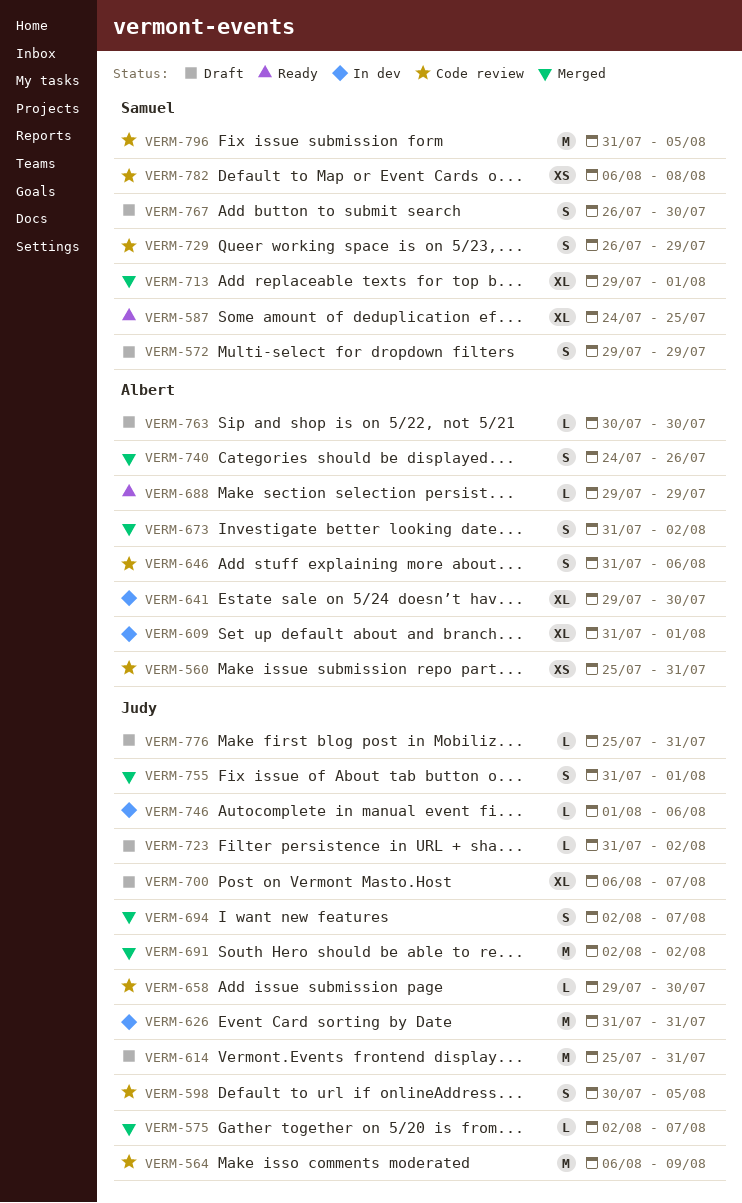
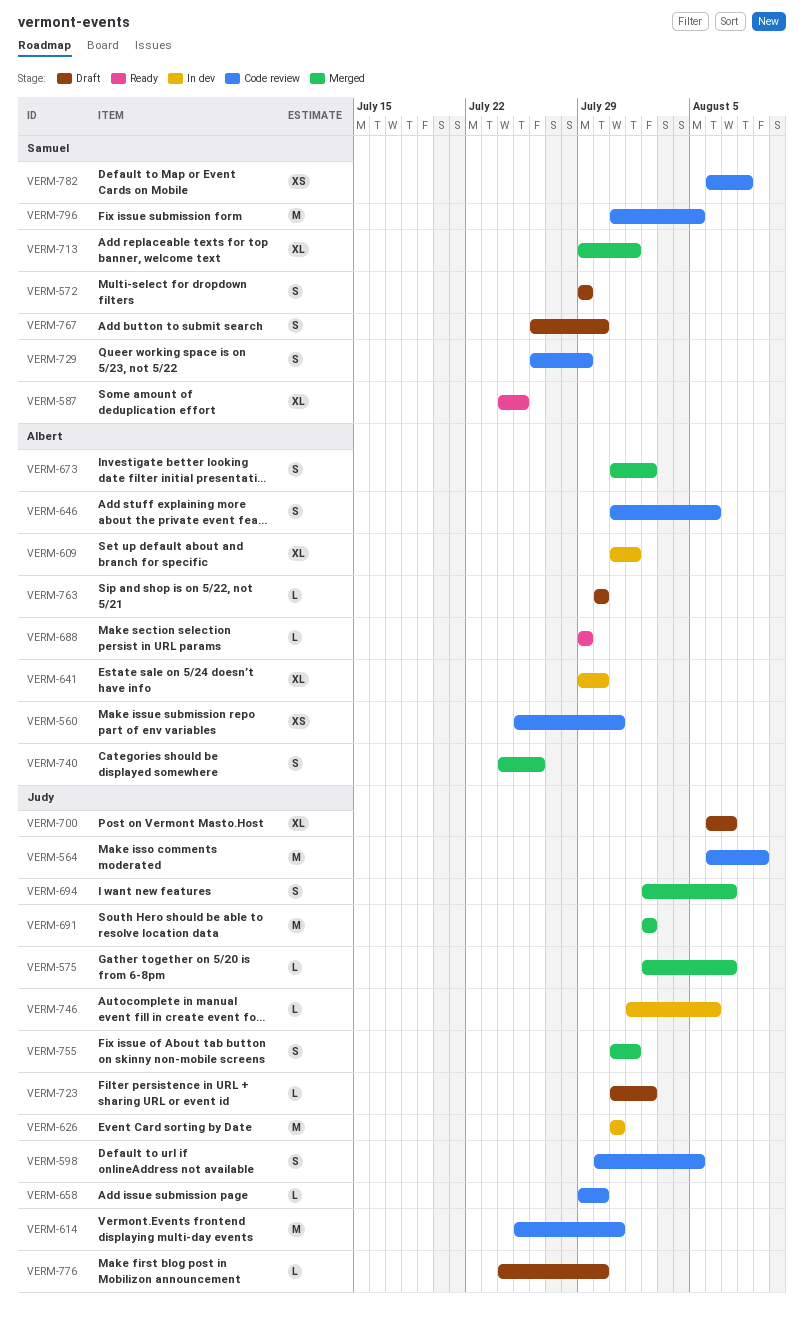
VERM-614, status: Draft -> Code review
VERM-776, start: Jul 25 -> Jul 24
VERM-776, due: Jul 31 -> Jul 30

